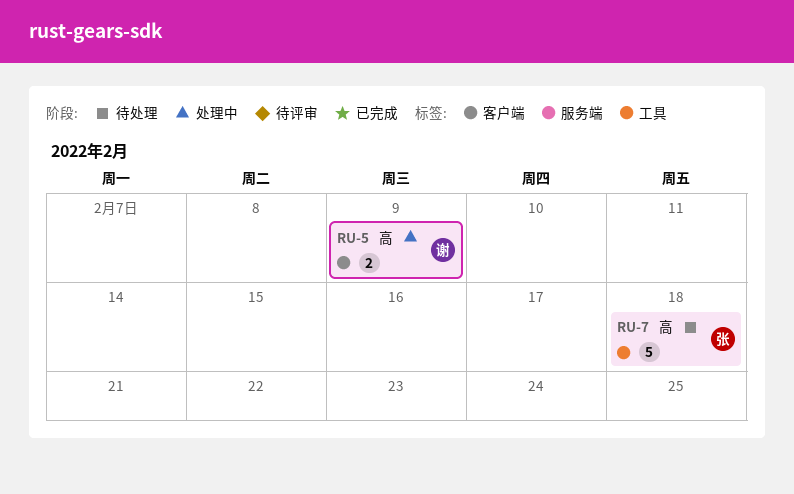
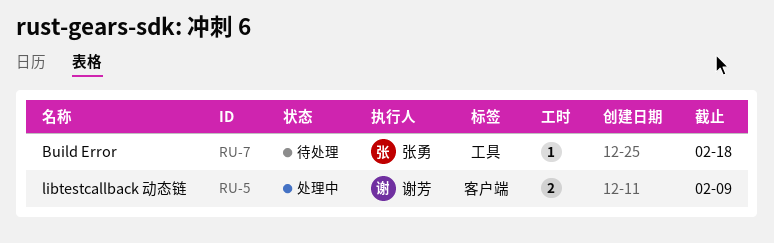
RU-7, estimate: 5 -> 1

